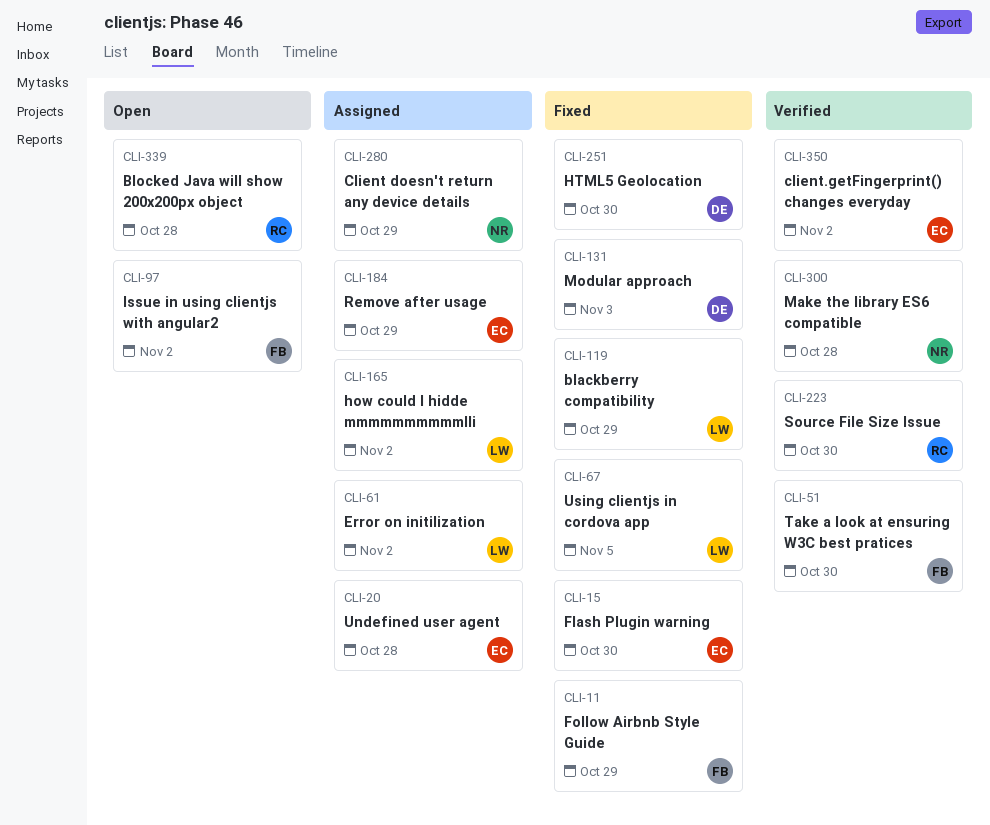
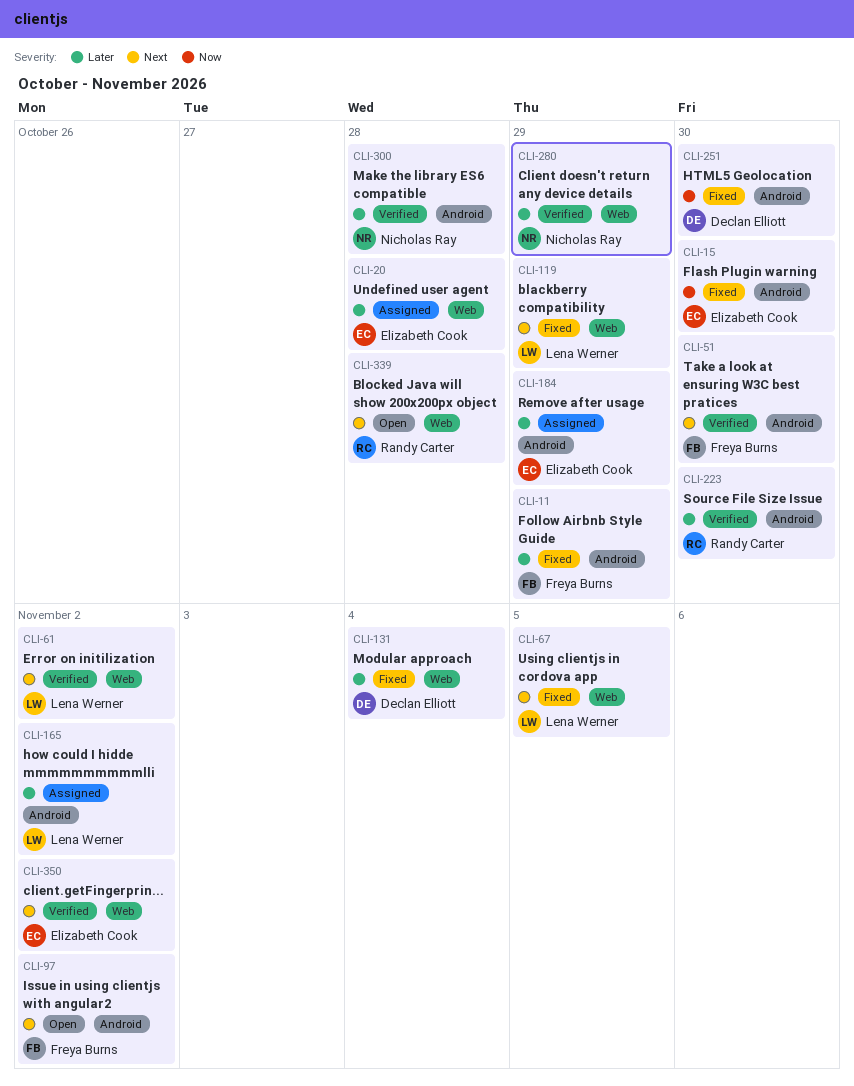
CLI-61, status: Assigned -> Verified
CLI-131, due: Nov 3 -> Nov 4
CLI-280, status: Assigned -> Verified

